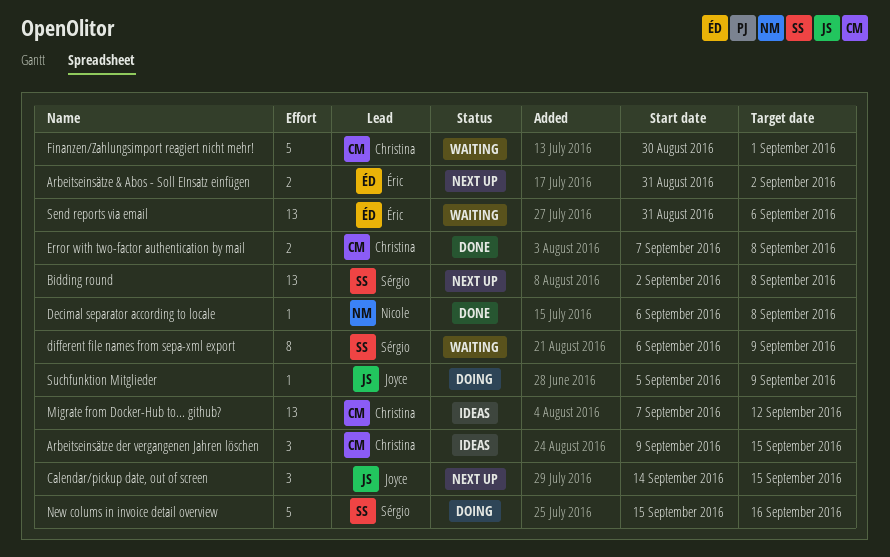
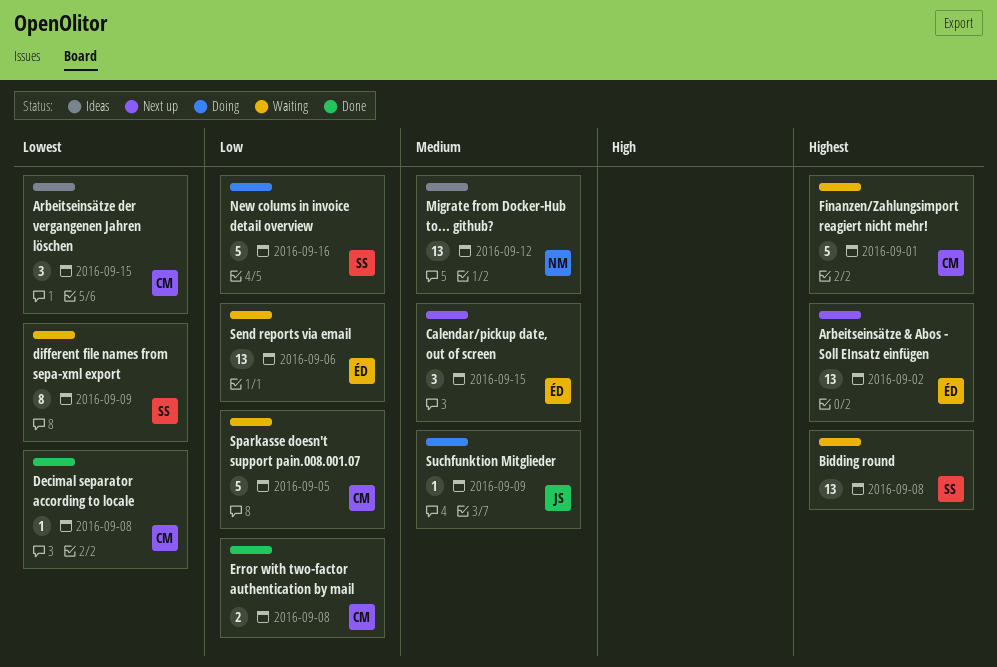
Arbeitseinsätze & Abos - Soll EInsatz einfügen, estimate: 2 -> 13
Bidding round, status: Next up -> Waiting
Calendar/pickup date, out of screen, owner: Joyce -> Éric
Decimal separator according to locale, owner: Nicole -> Christina
Migrate from Docker-Hub to... github?, owner: Christina -> Nicole
Sparkasse doesn't support pain.008.001.07: none -> present

